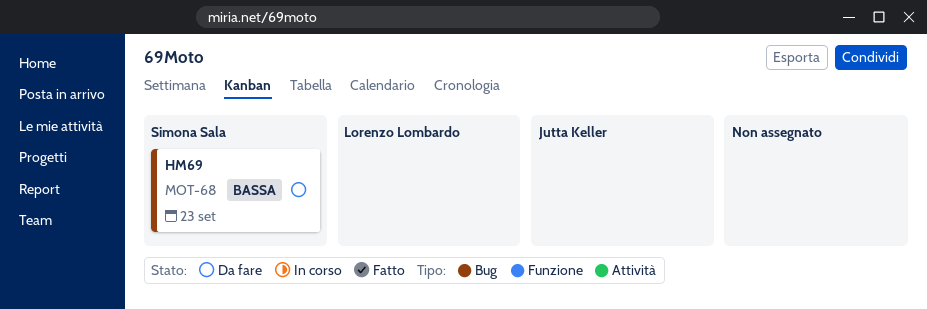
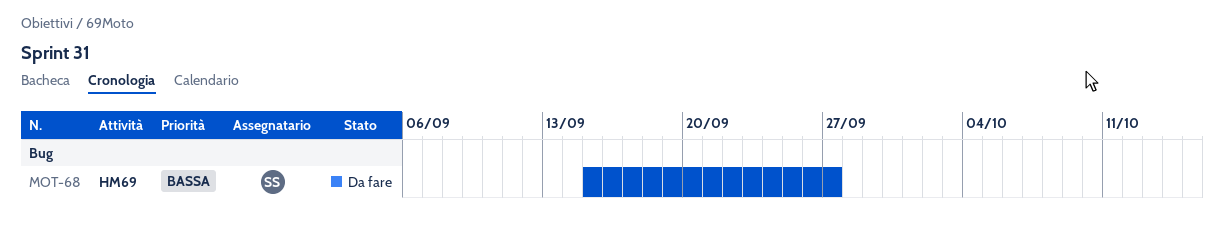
MOT-68, due: Sep 23 -> Sep 27

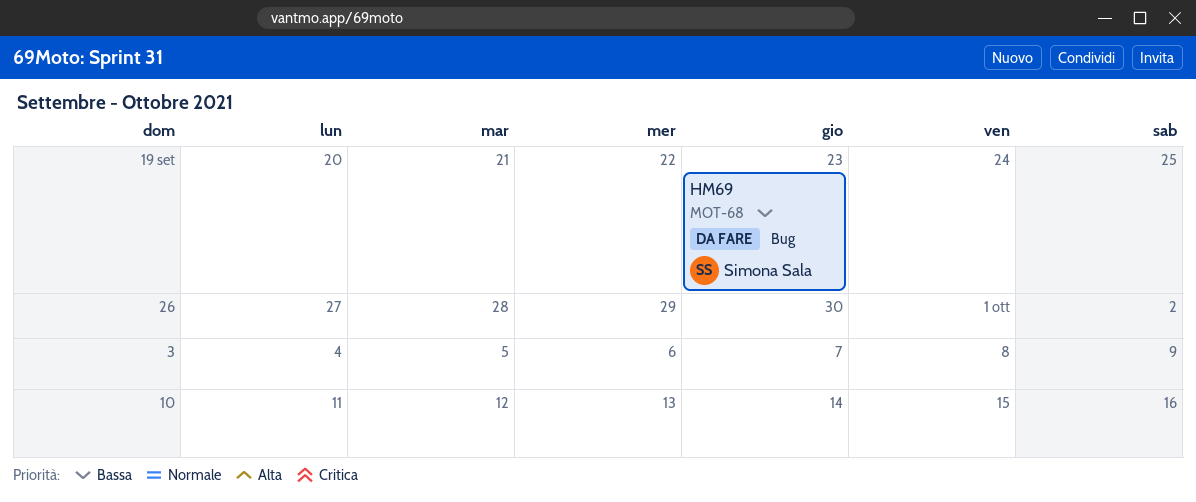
MOT-68, due: Sep 27 -> Sep 23

